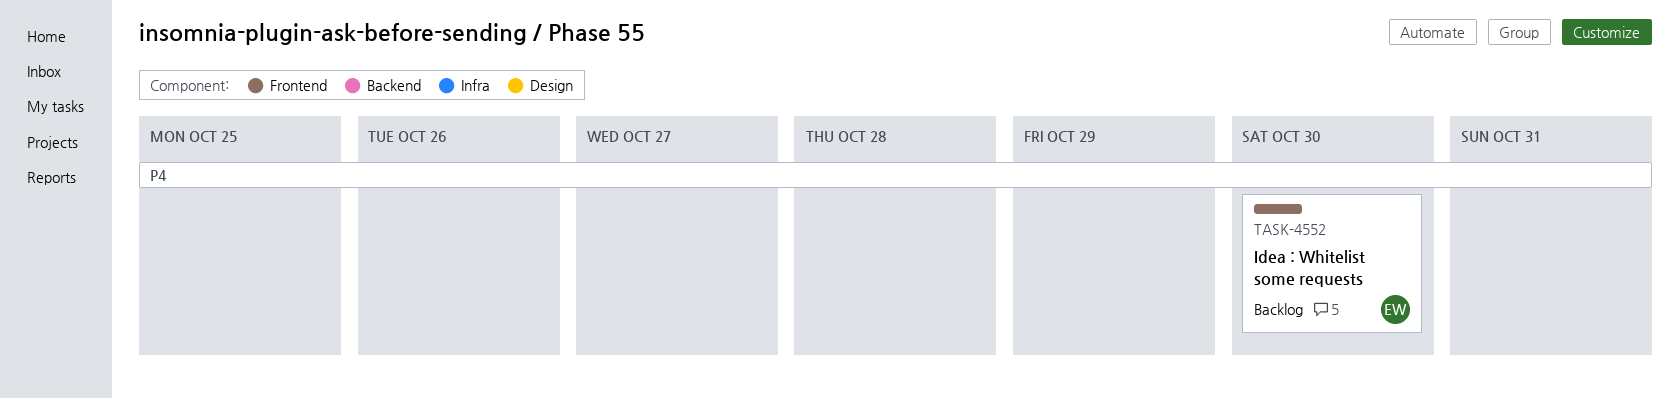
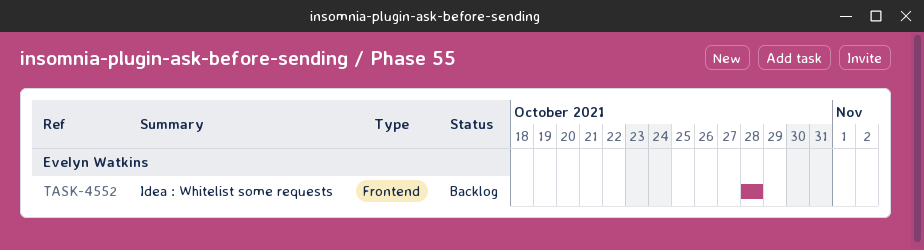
TASK-4552, due: Oct 30 -> Oct 28

